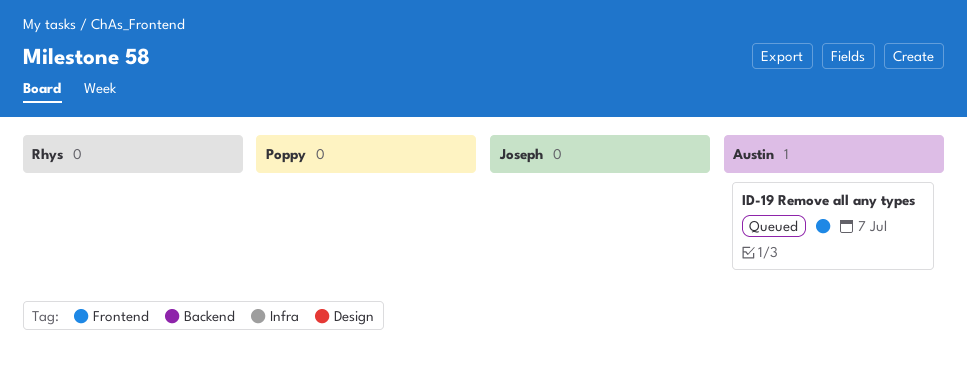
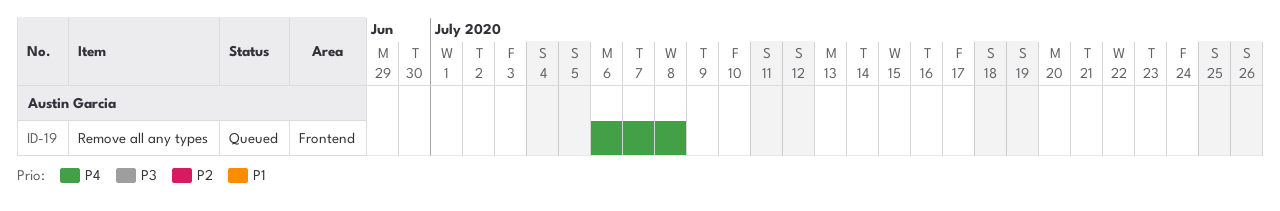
ID-19, due: Jul 7 -> Jul 8

